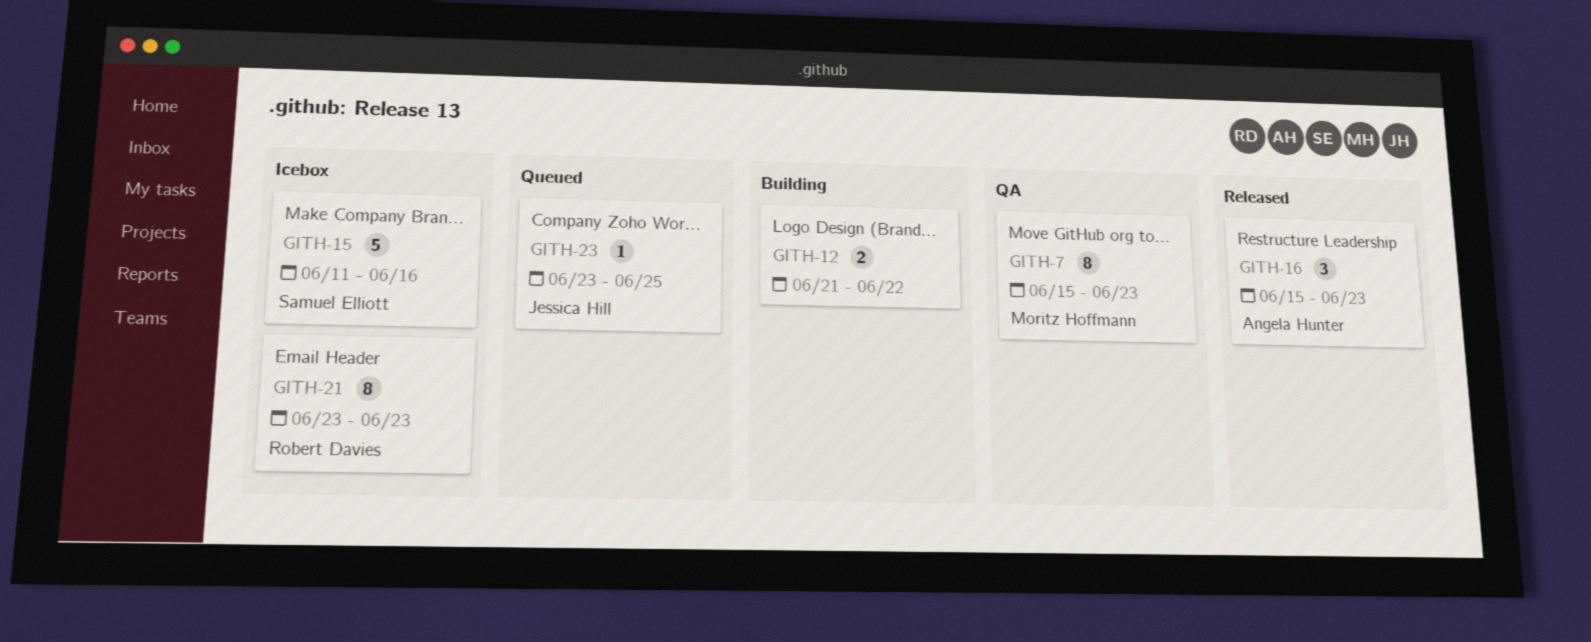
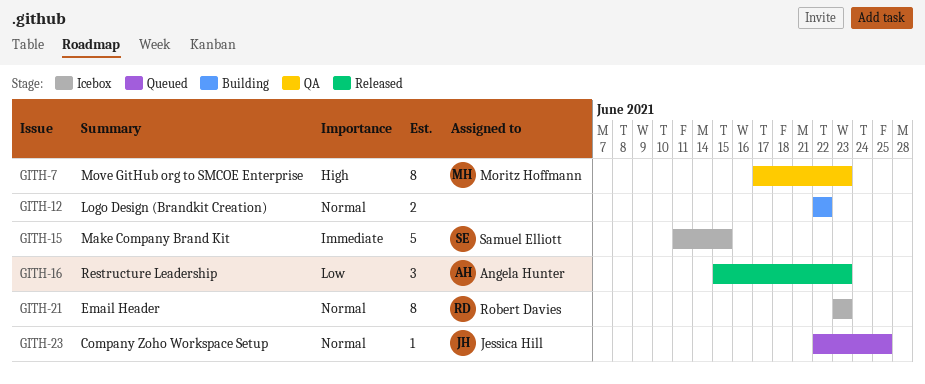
GITH-7, start: Jun 15 -> Jun 17
GITH-12, start: Jun 21 -> Jun 22
GITH-15, due: Jun 16 -> Jun 15
GITH-23, start: Jun 23 -> Jun 22

